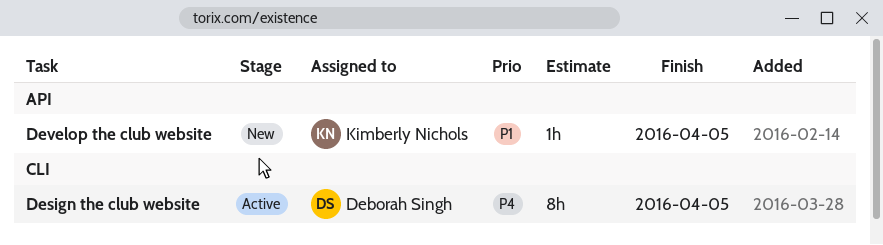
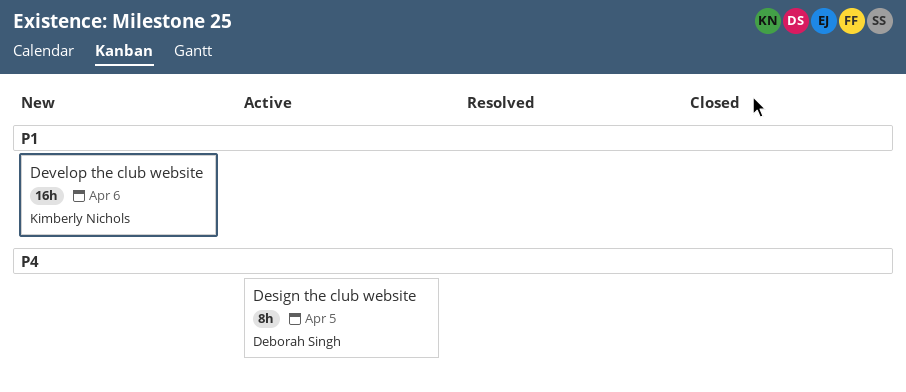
Develop the club website, estimate: 1h -> 16h
Develop the club website, due: Apr 5 -> Apr 6

